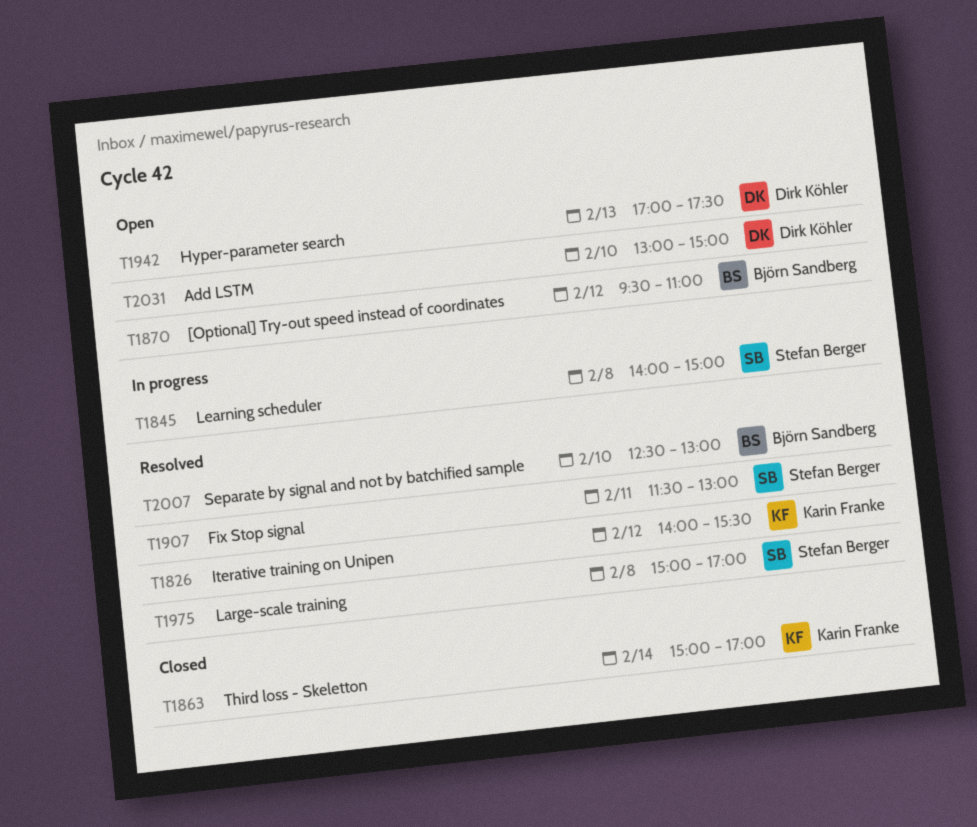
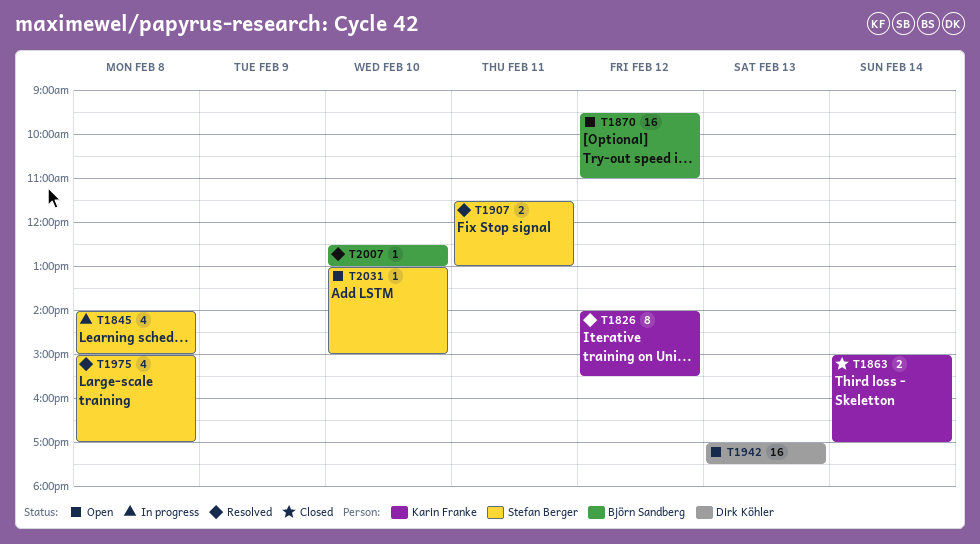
T2031, owner: Dirk Köhler -> Stefan Berger

